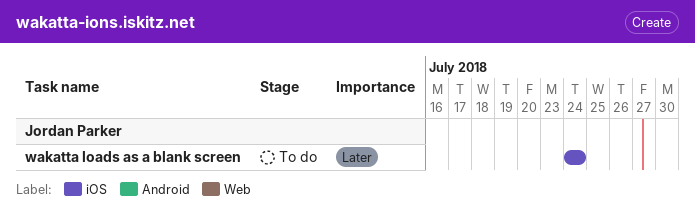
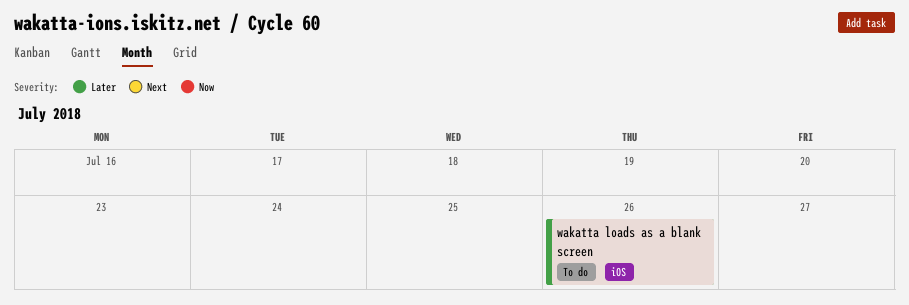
wakatta loads as a blank screen, due: Jul 24 -> Jul 26

